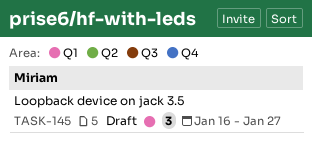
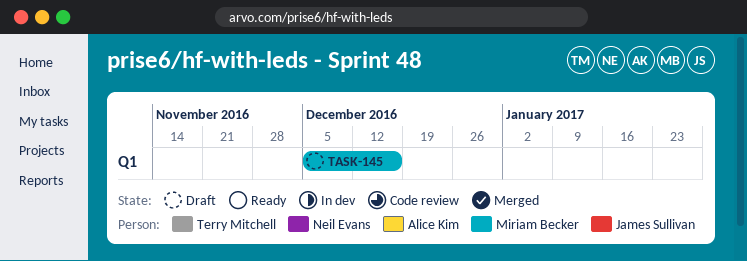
TASK-145, start: Jan 16 -> Dec 5
TASK-145, due: Jan 27 -> Dec 16

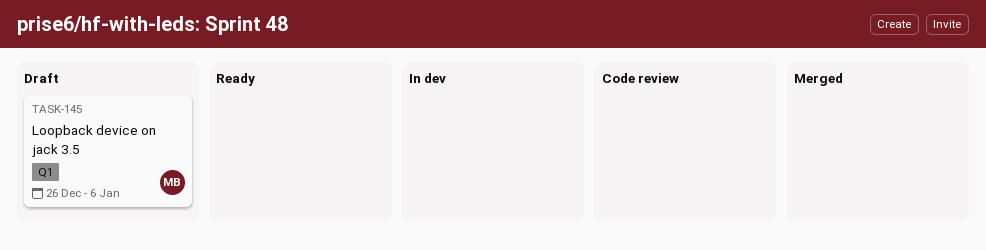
TASK-145, start: Dec 5 -> Dec 26
TASK-145, due: Dec 16 -> Jan 6

